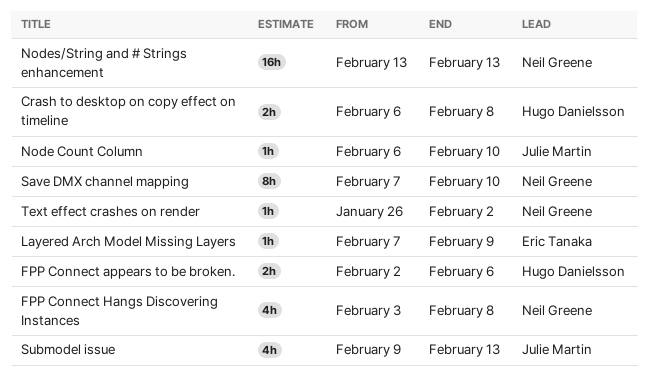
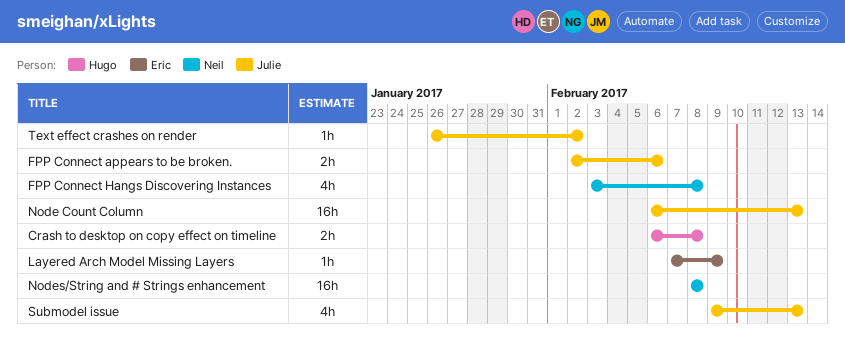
FPP Connect appears to be broken., owner: Hugo Danielsson -> Julie Martin
Node Count Column, estimate: 1h -> 16h
Node Count Column, due: Feb 10 -> Feb 13
Nodes/String and # Strings enhancement, start: Feb 13 -> Feb 8
Nodes/String and # Strings enhancement, due: Feb 13 -> Feb 8
Save DMX channel mapping: present -> none
Text effect crashes on render, owner: Neil Greene -> Julie Martin

